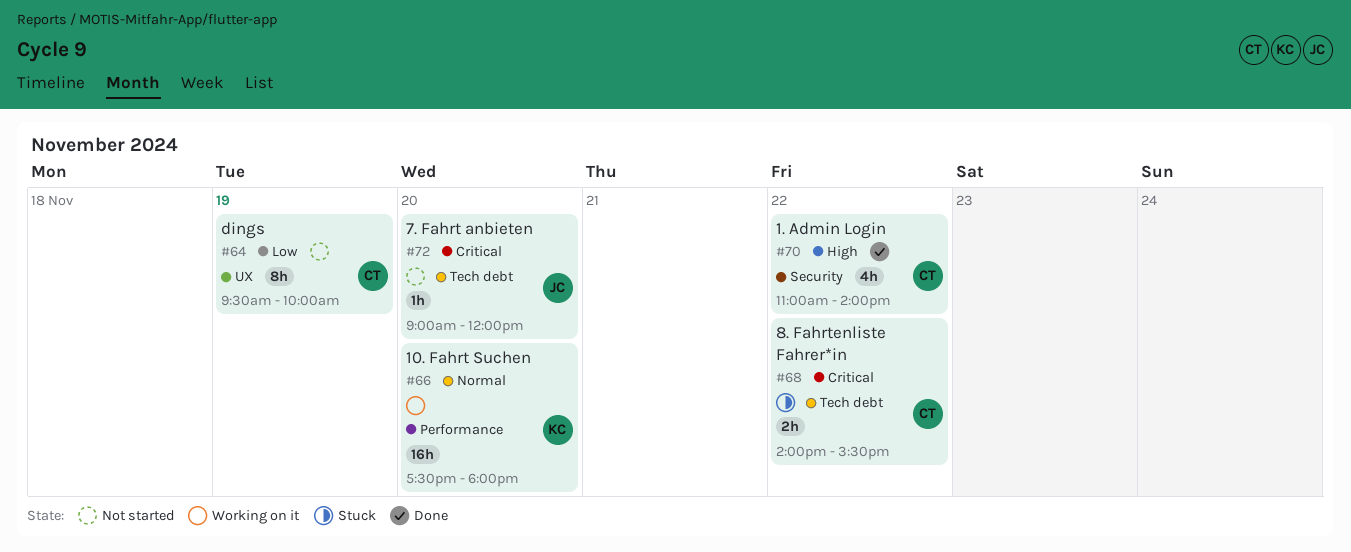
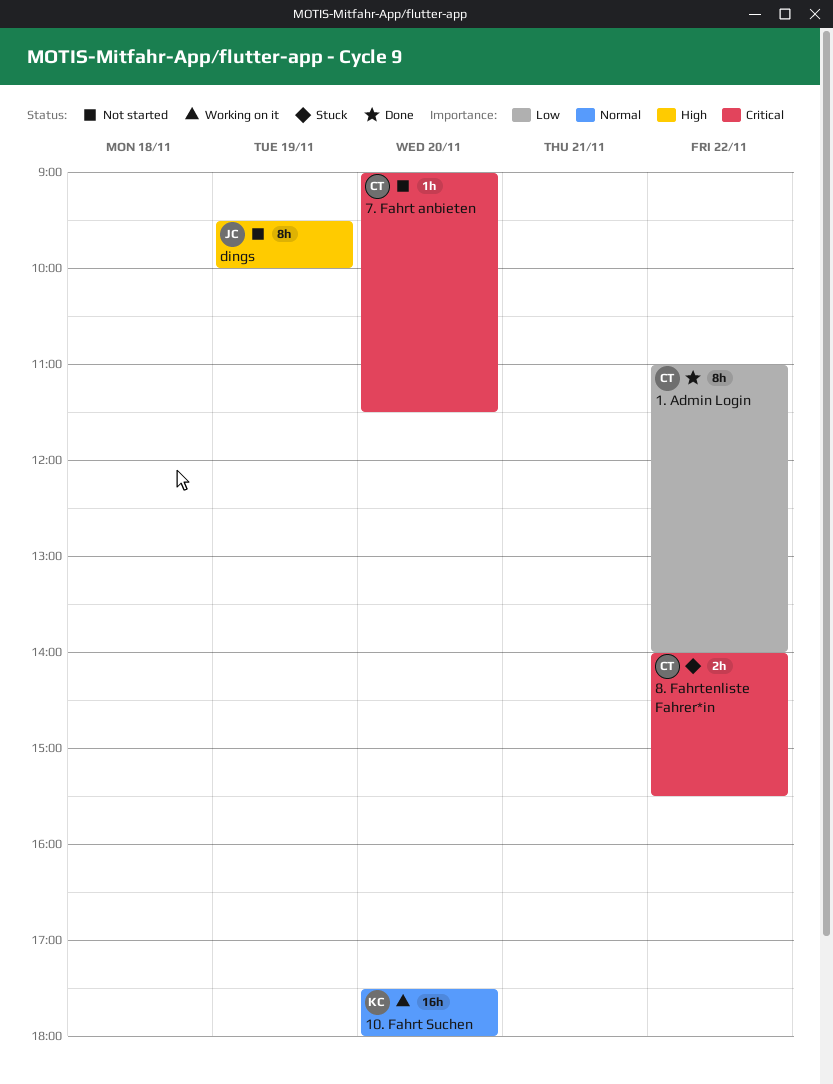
1. Admin Login, priority: High -> Low
1. Admin Login, estimate: 4h -> 8h
7. Fahrt anbieten, owner: JC -> CT
7. Fahrt anbieten, ends: 12:00 -> 11:30
dings, owner: CT -> JC
dings, priority: Low -> High

